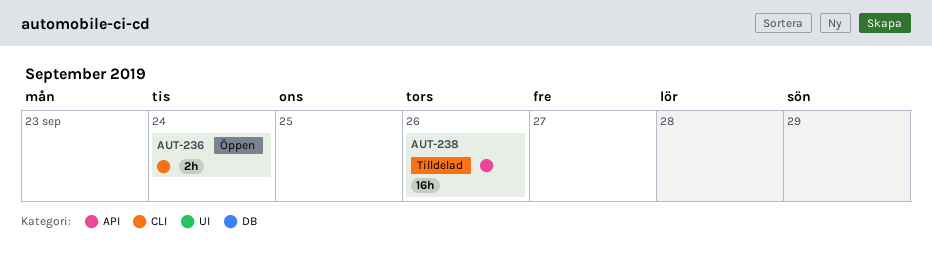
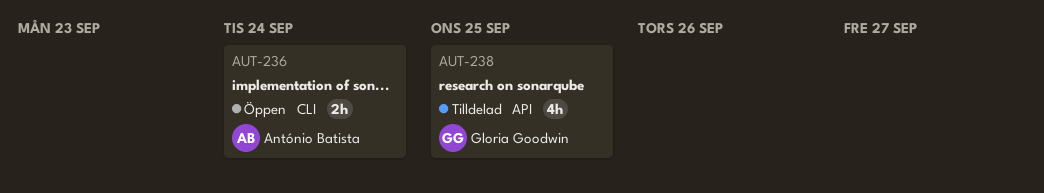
AUT-238, estimate: 16h -> 4h
AUT-238, due: Sep 26 -> Sep 25

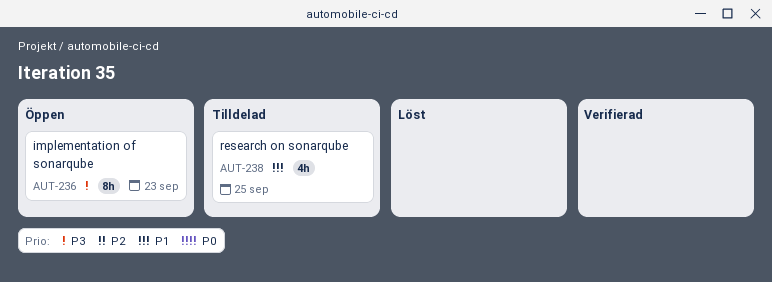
AUT-236, estimate: 2h -> 8h
AUT-236, due: Sep 24 -> Sep 23

